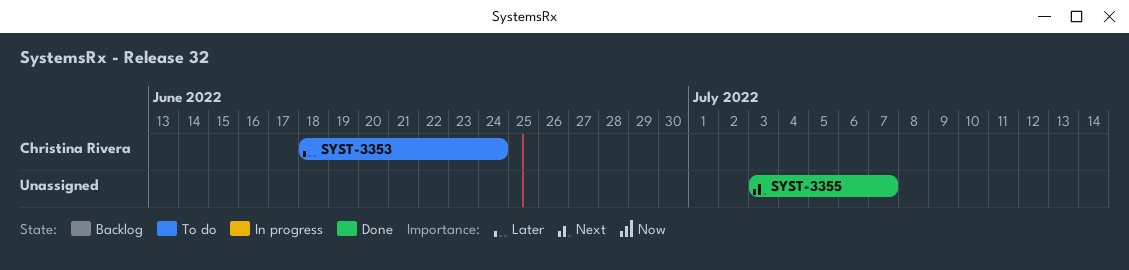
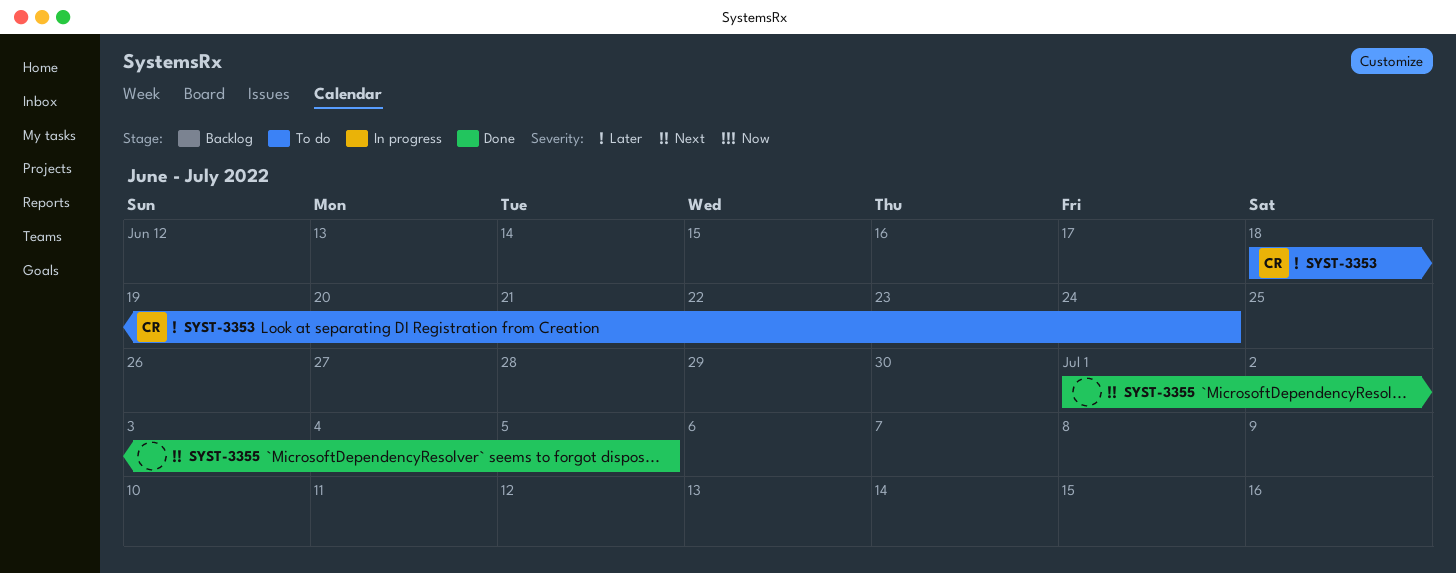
SYST-3355, start: Jul 3 -> Jul 1
SYST-3355, due: Jul 7 -> Jul 5

